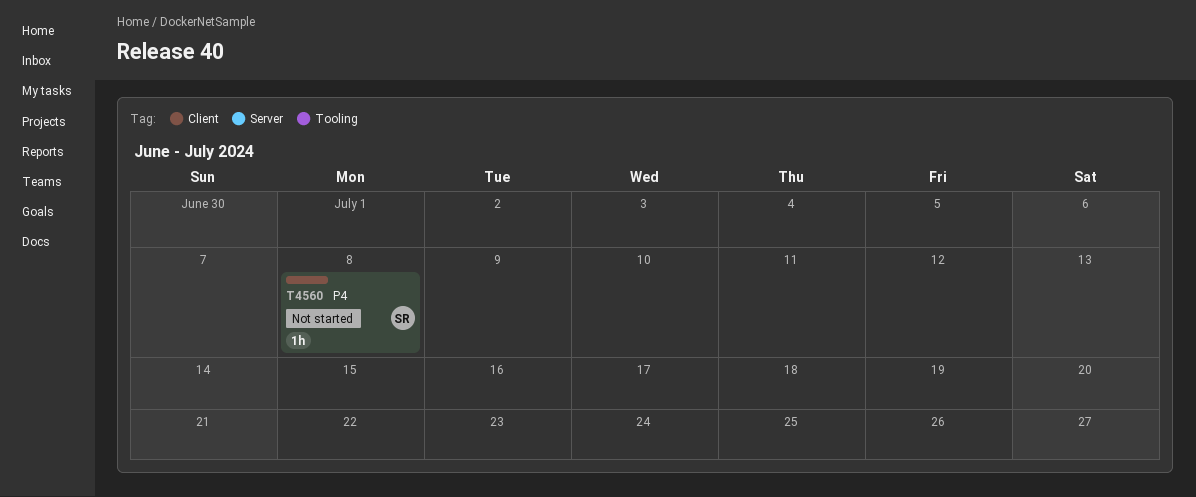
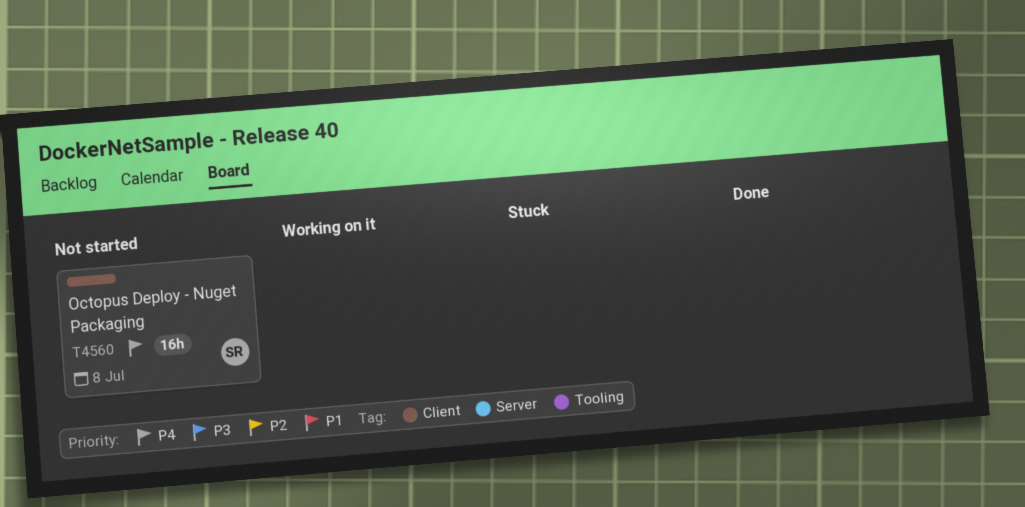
T4560, estimate: 1h -> 16h

